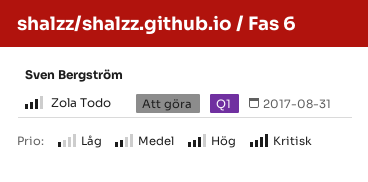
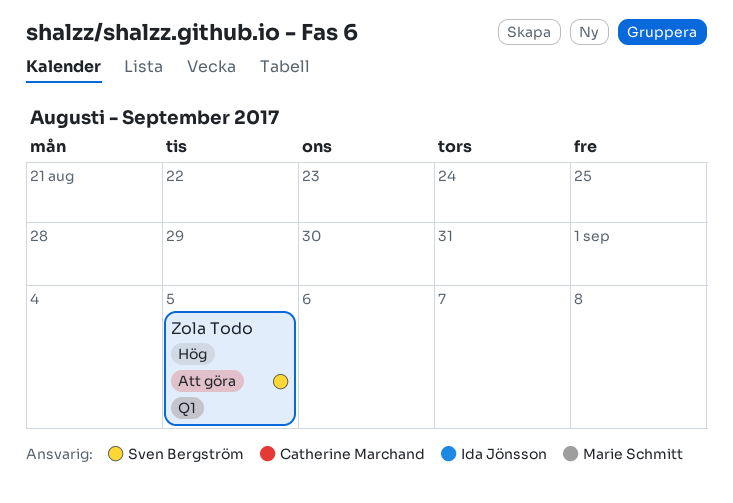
Zola Todo, due: Aug 31 -> Sep 5

